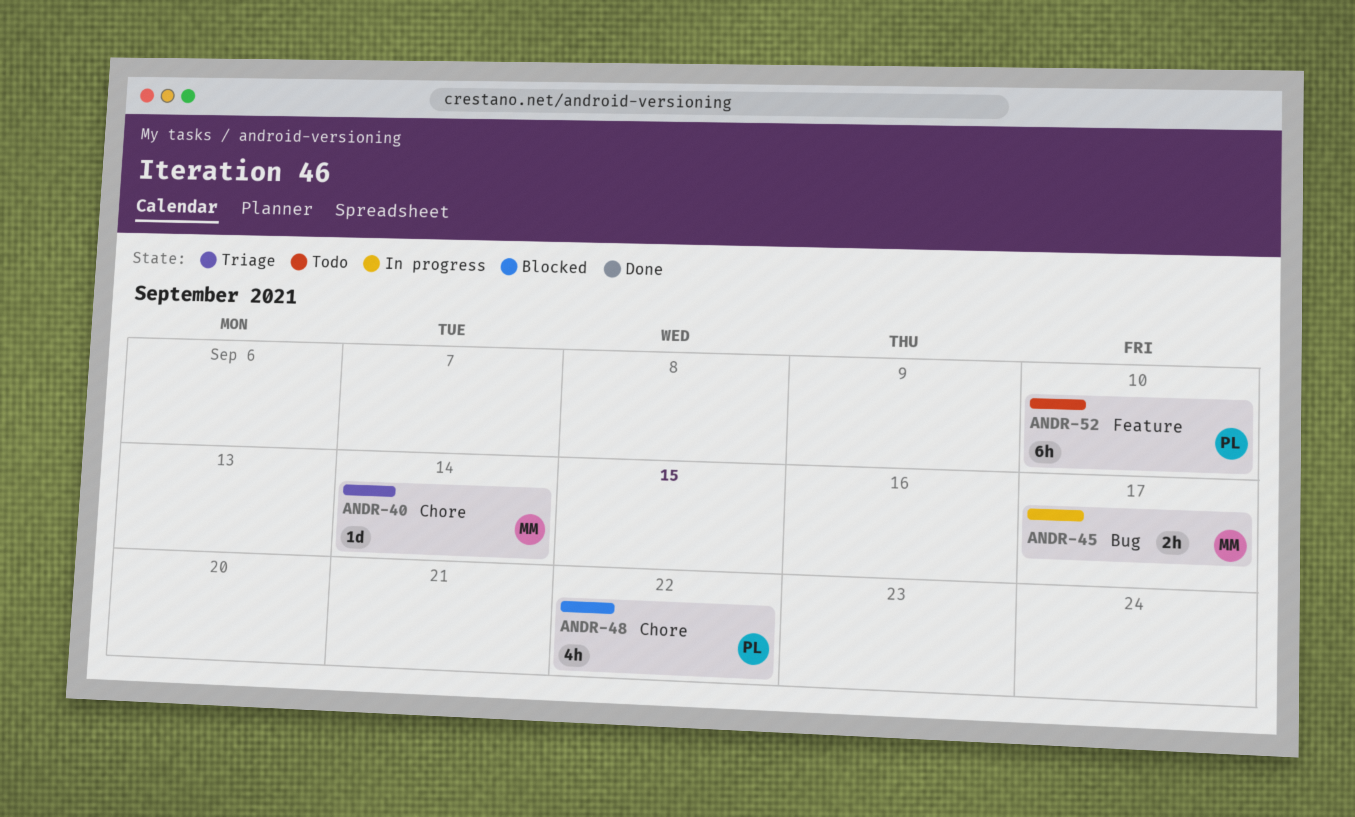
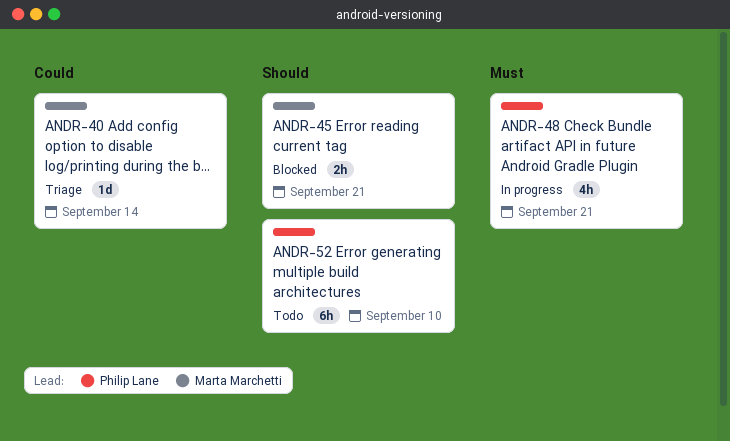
ANDR-45, status: In progress -> Blocked
ANDR-45, due: Sep 17 -> Sep 21
ANDR-48, status: Blocked -> In progress
ANDR-48, due: Sep 22 -> Sep 21

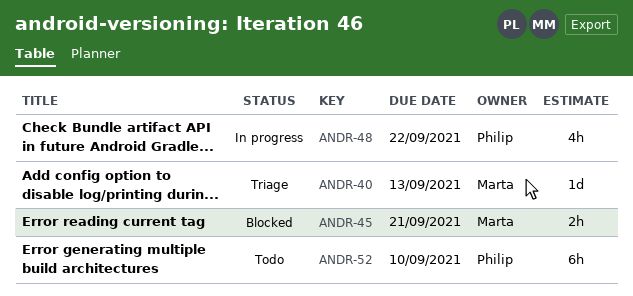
ANDR-40, due: Sep 14 -> Sep 13
ANDR-48, due: Sep 21 -> Sep 22

